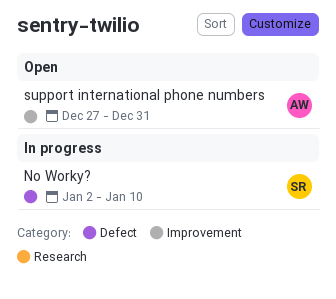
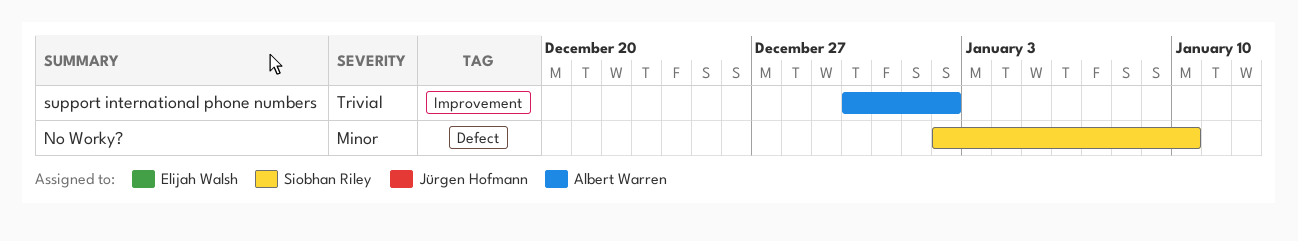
support international phone numbers, start: Dec 27 -> Dec 30
support international phone numbers, due: Dec 31 -> Jan 2

